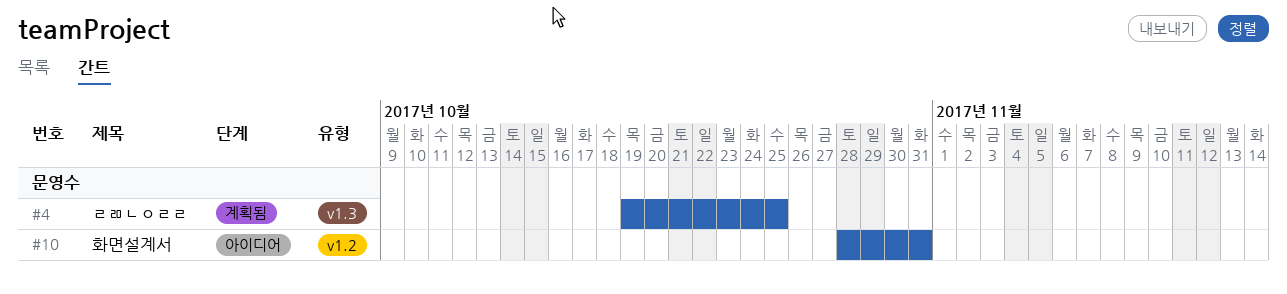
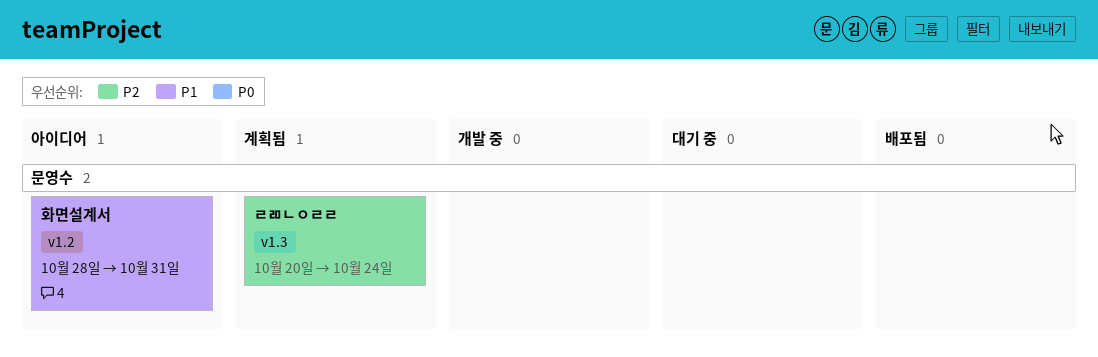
ㄹㄻㄴㅇㄹㄹ, start: Oct 19 -> Oct 20
ㄹㄻㄴㅇㄹㄹ, due: Oct 25 -> Oct 24

